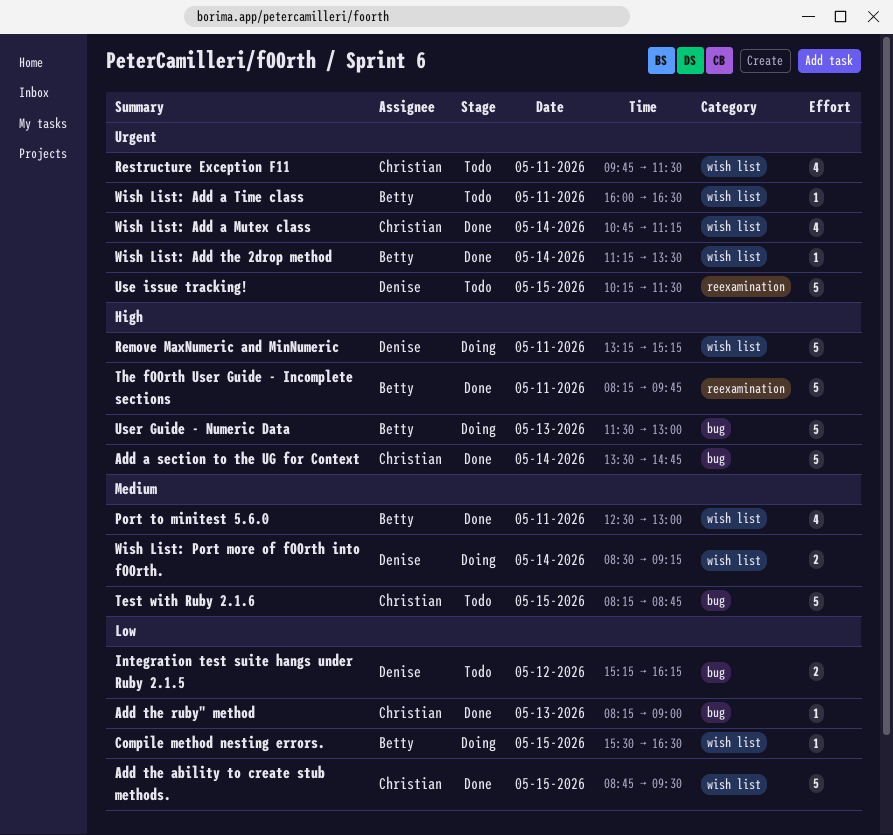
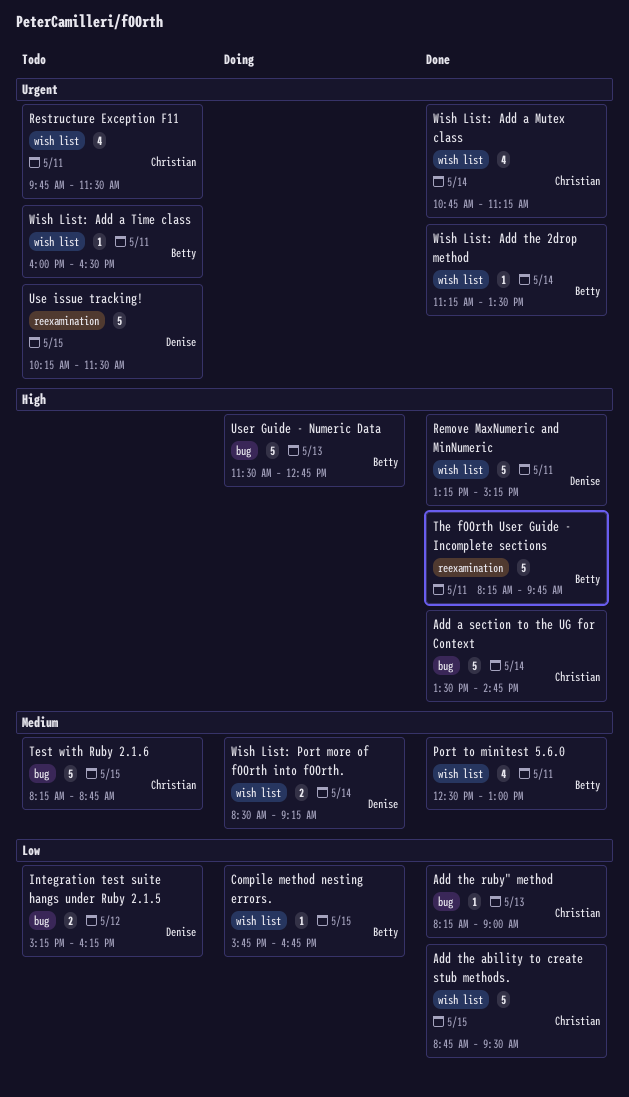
Compile method nesting errors., begins: 15:30 -> 15:45
Compile method nesting errors., ends: 16:30 -> 16:45
Remove MaxNumeric and MinNumeric, status: Doing -> Done
User Guide - Numeric Data, ends: 13:00 -> 12:45

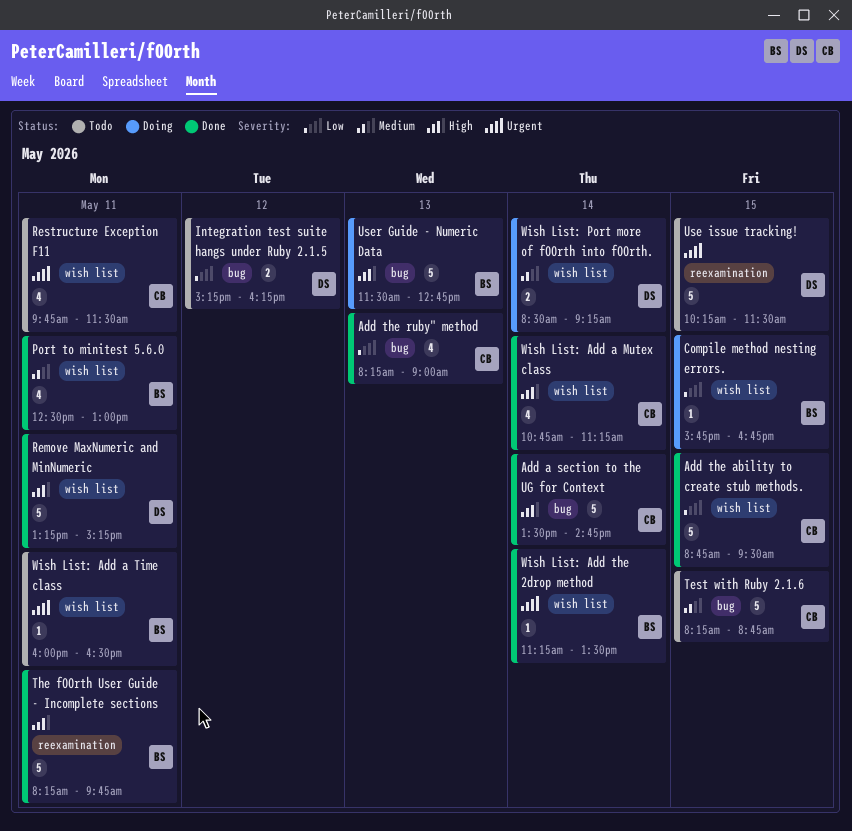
Add the ruby" method, estimate: 1 -> 4
Wish List: Add a Mutex class, priority: Urgent -> High

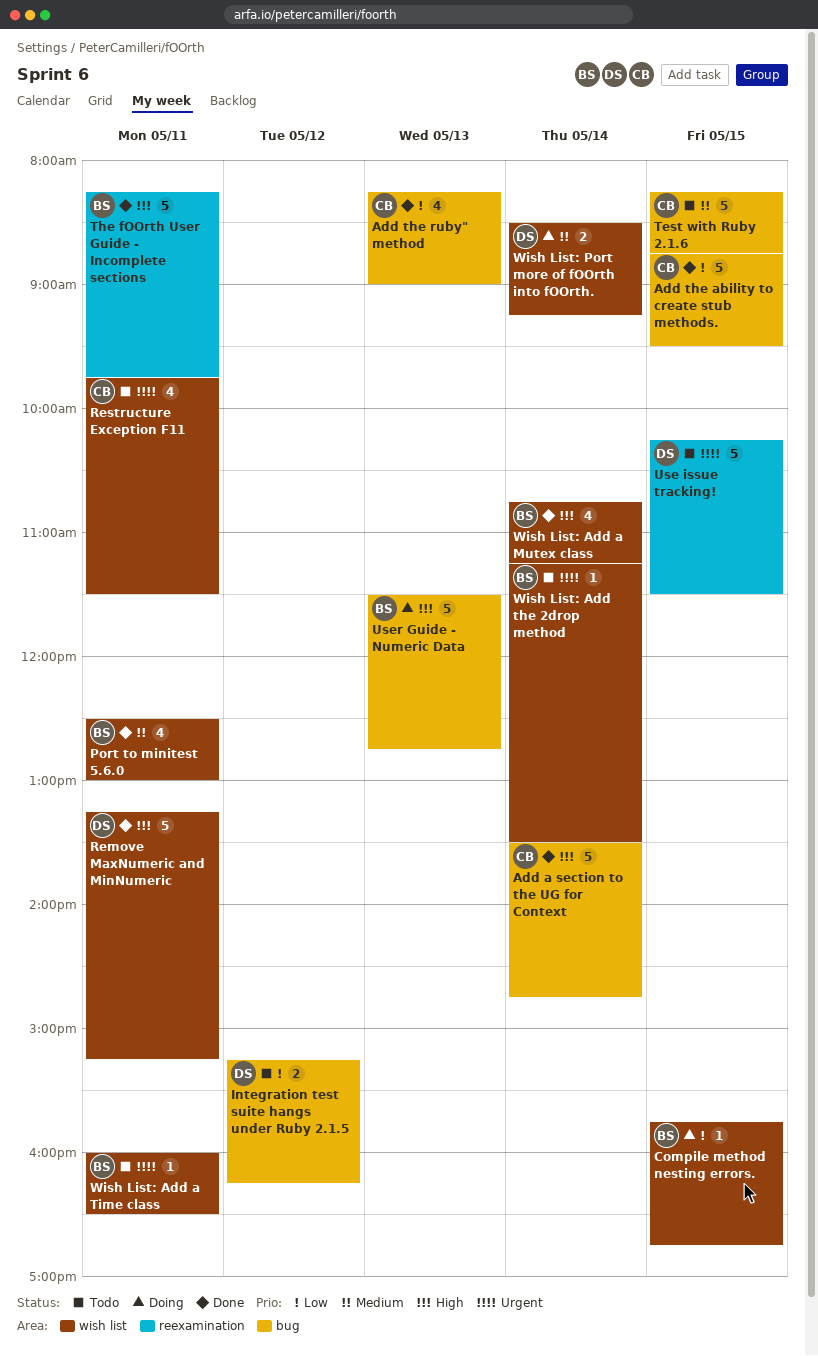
Add the ability to create stub methods., label: wish list -> bug
Wish List: Add a Mutex class, owner: CB -> BS
Wish List: Add the 2drop method, status: Done -> Todo

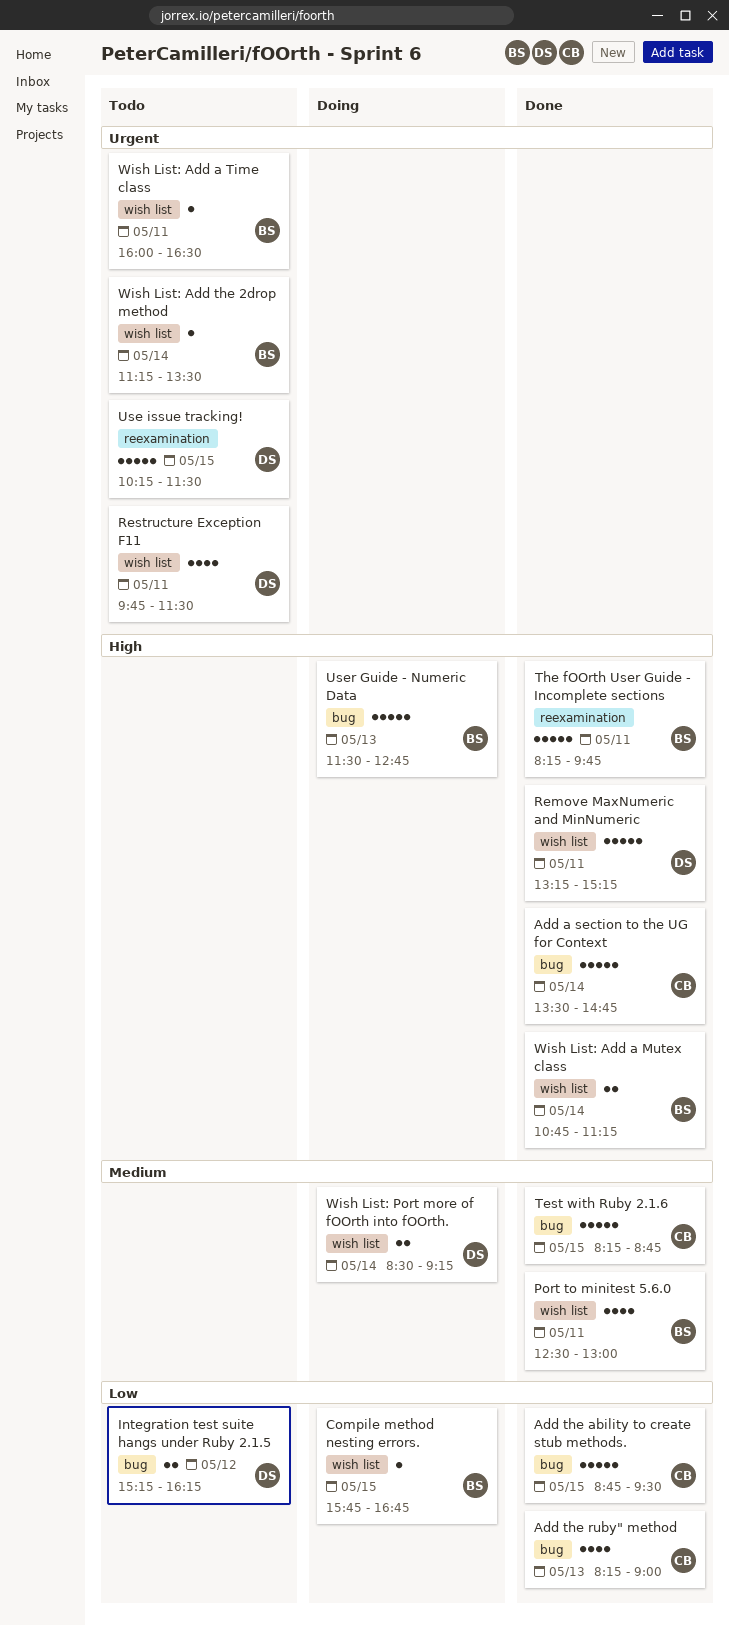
Restructure Exception F11, owner: CB -> DS
Test with Ruby 2.1.6, status: Todo -> Done
Wish List: Add a Mutex class, estimate: 4 -> 2

